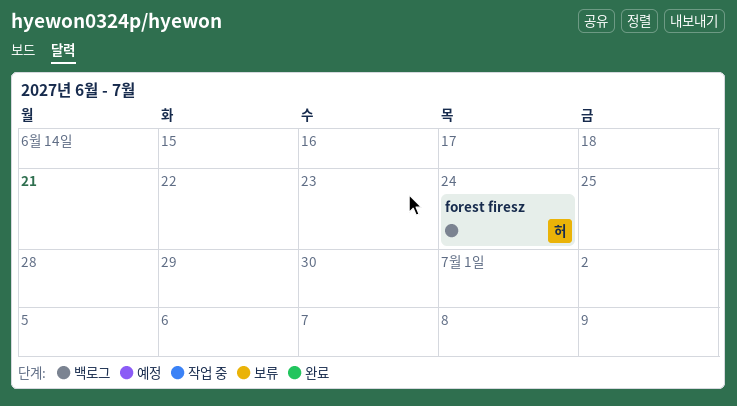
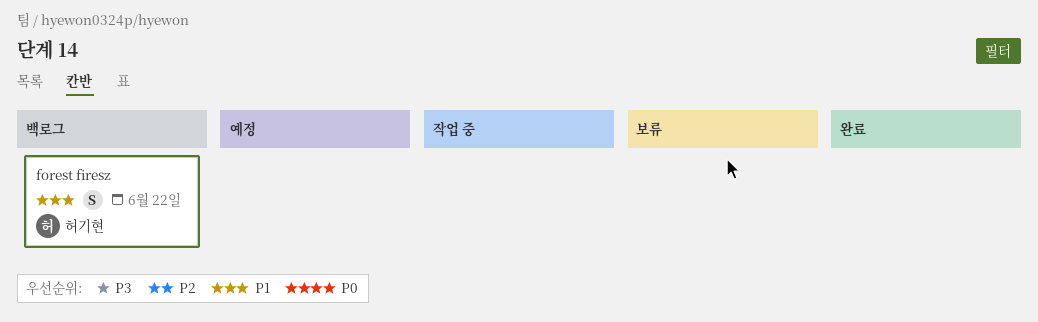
forest firesz, due: Jun 24 -> Jun 22

